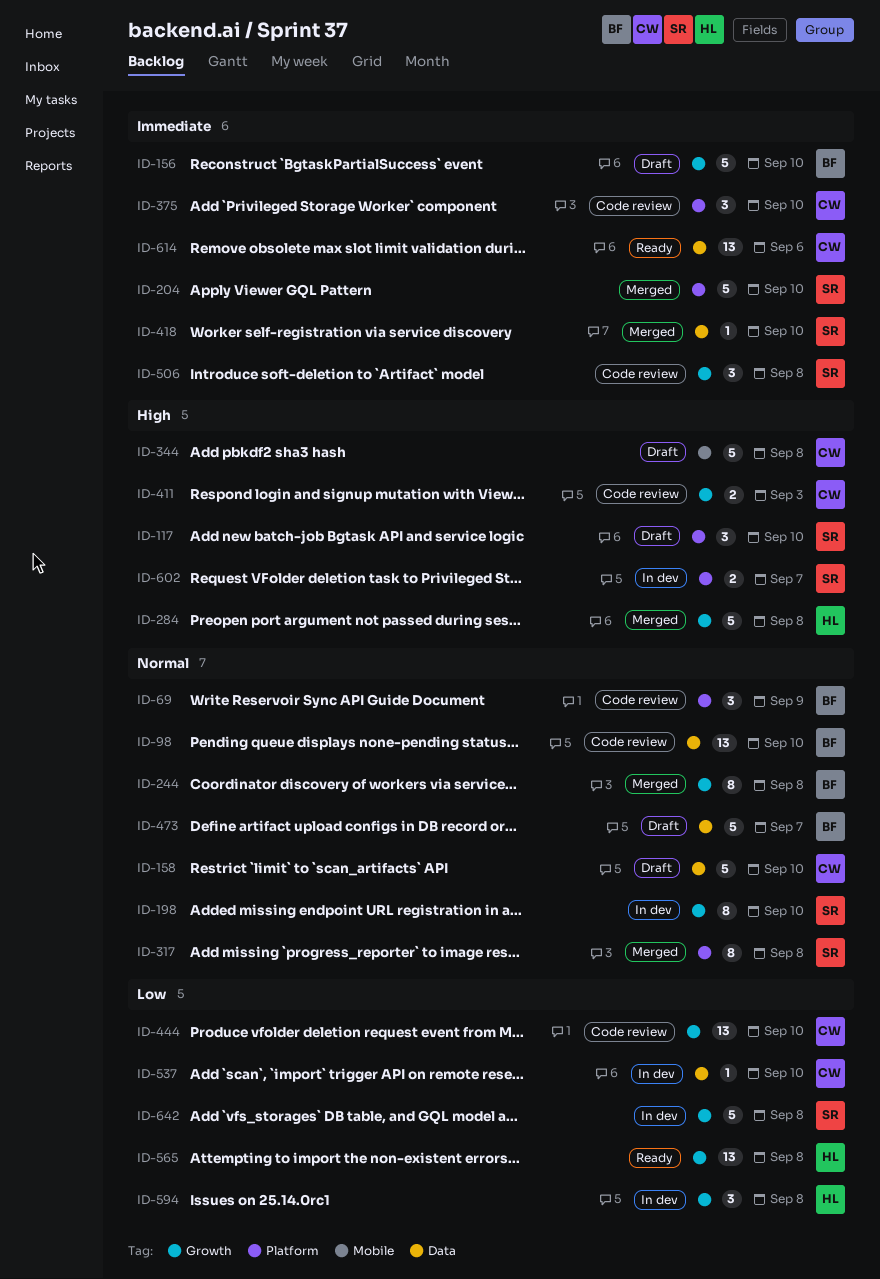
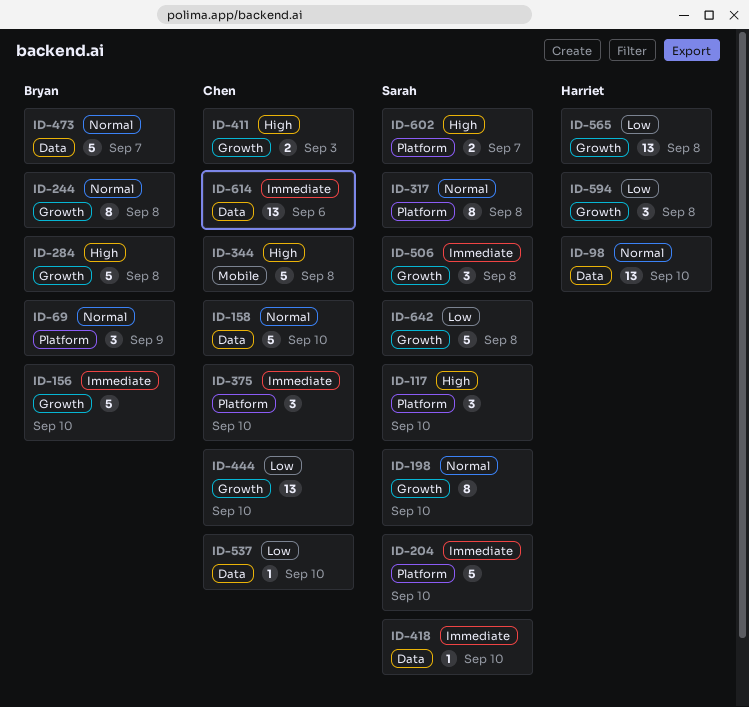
ID-98, owner: Bryan -> Harriet
ID-284, owner: Harriet -> Bryan

